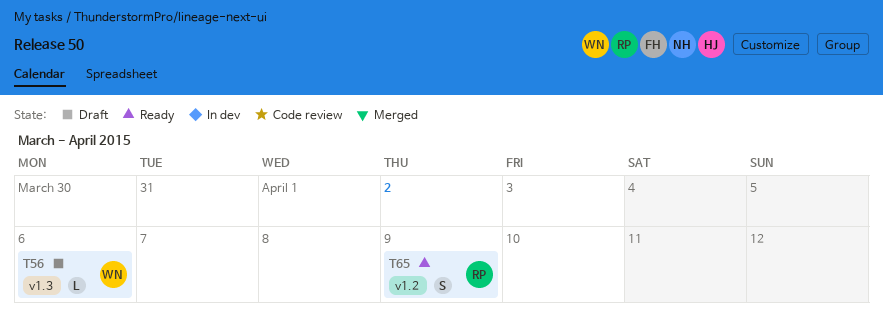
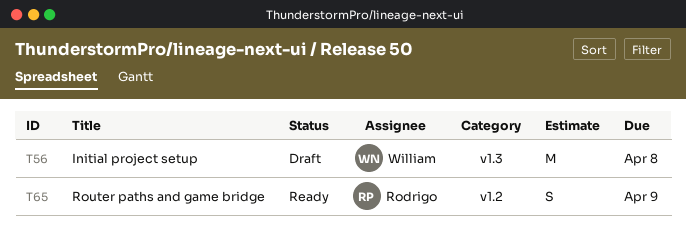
T56, estimate: L -> M
T56, due: Apr 6 -> Apr 8

